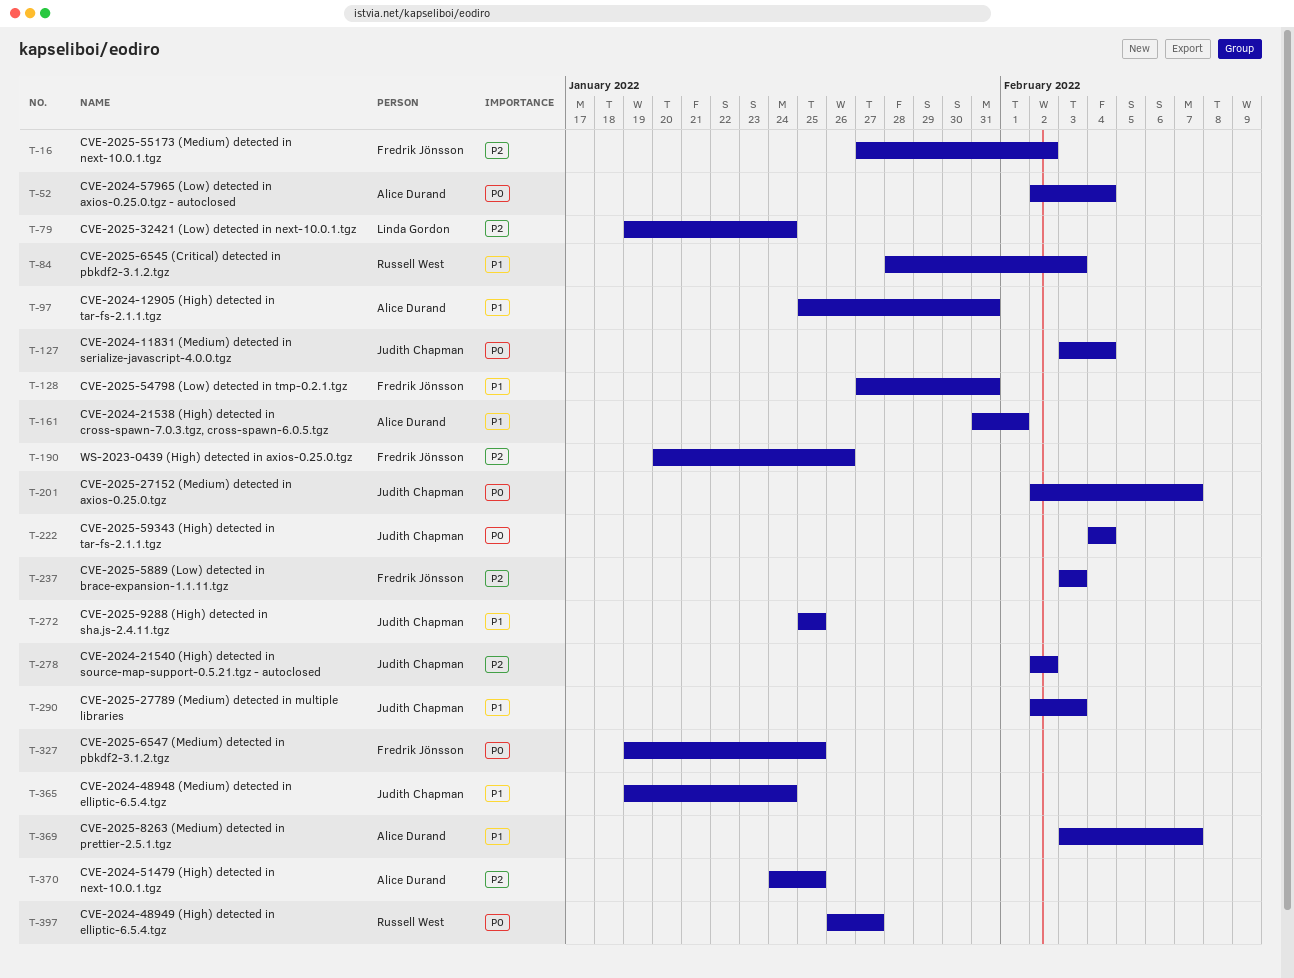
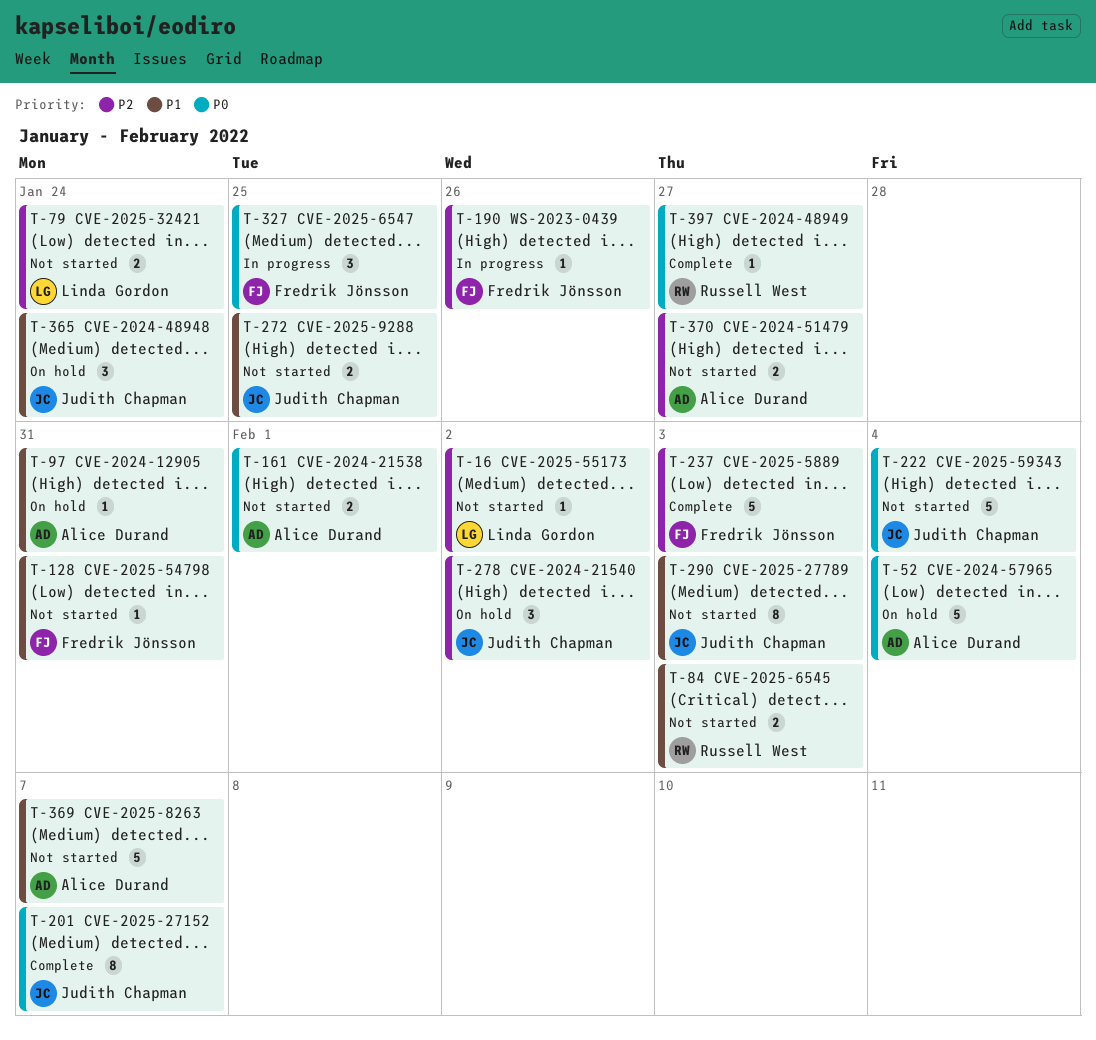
T-16, owner: Fredrik Jönsson -> Linda Gordon
T-127: present -> none
T-161, priority: P1 -> P0
T-370, due: Jan 25 -> Jan 27

